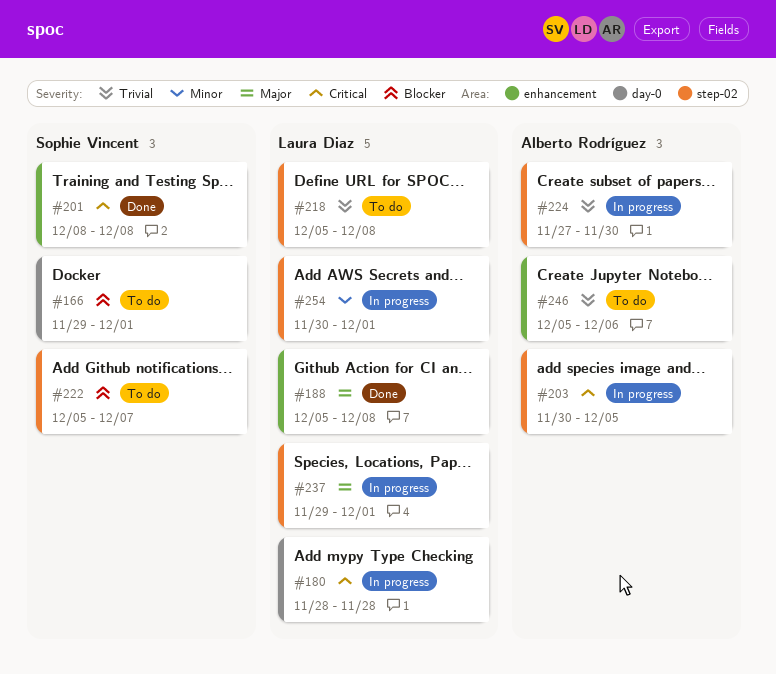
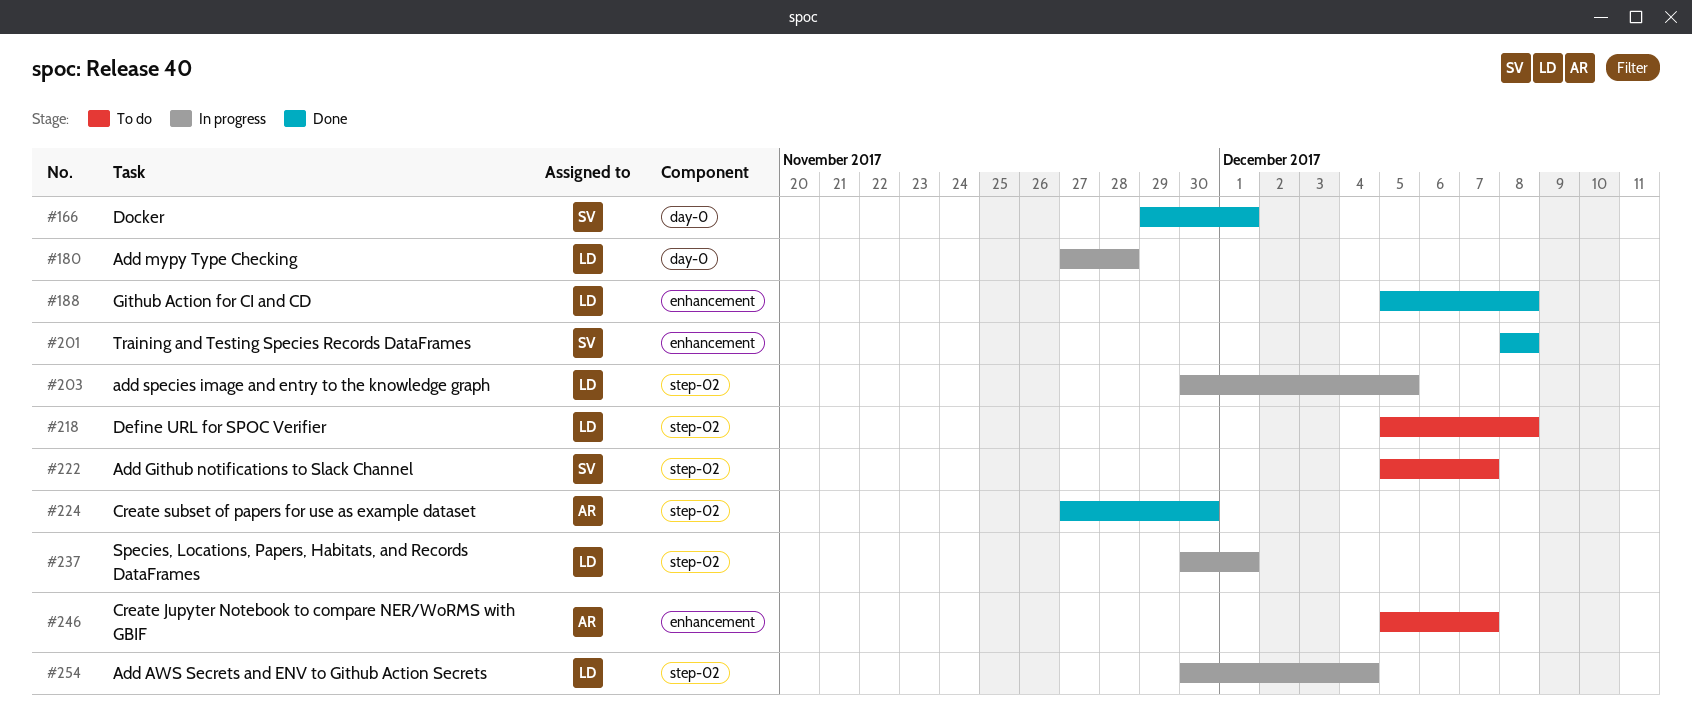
#166, status: To do -> Done
#180, start: Nov 28 -> Nov 27
#203, owner: Alberto Rodríguez -> Laura Diaz
#224, status: In progress -> Done
#237, start: Nov 29 -> Nov 30
#246, due: Dec 6 -> Dec 7
#254, due: Dec 1 -> Dec 4

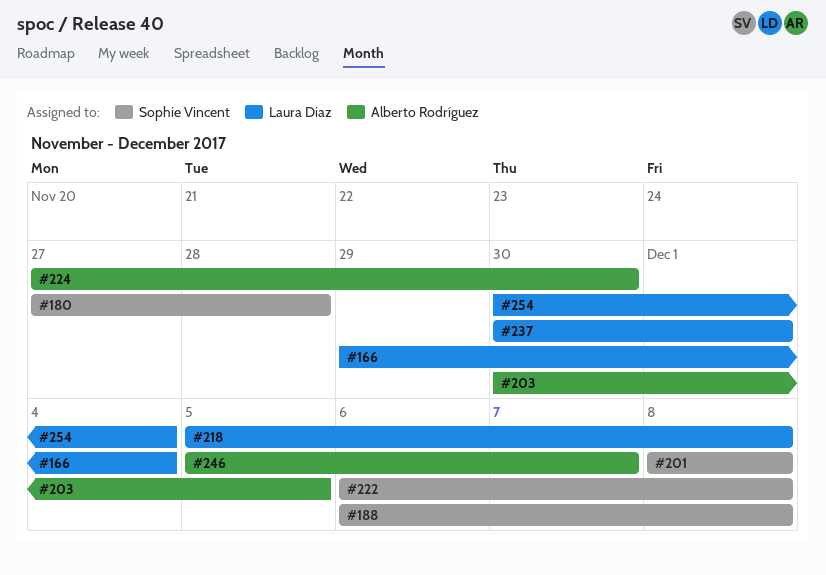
#166, owner: Sophie Vincent -> Laura Diaz
#166, due: Dec 1 -> Dec 4
#180, owner: Laura Diaz -> Sophie Vincent
#188, owner: Laura Diaz -> Sophie Vincent
#188, start: Dec 5 -> Dec 6
#203, owner: Laura Diaz -> Alberto Rodríguez
#222, start: Dec 5 -> Dec 6
#222, due: Dec 7 -> Dec 8

